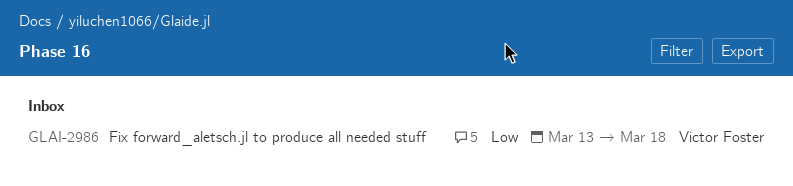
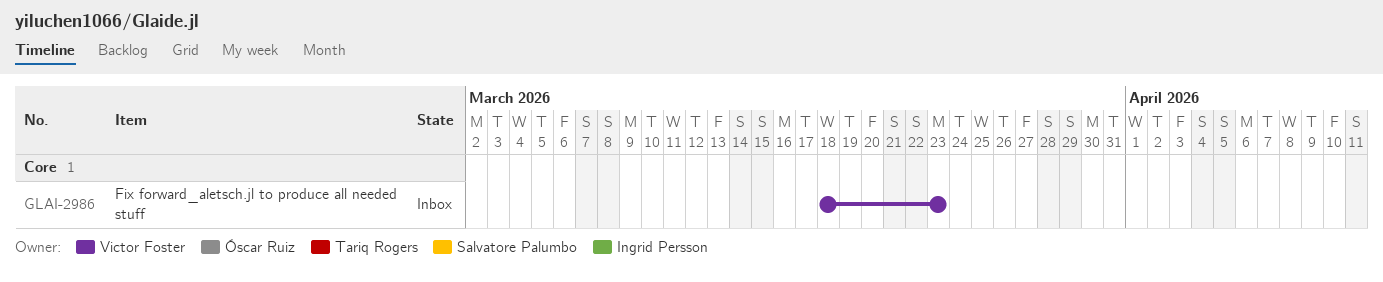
GLAI-2986, start: Mar 13 -> Mar 18
GLAI-2986, due: Mar 18 -> Mar 23

